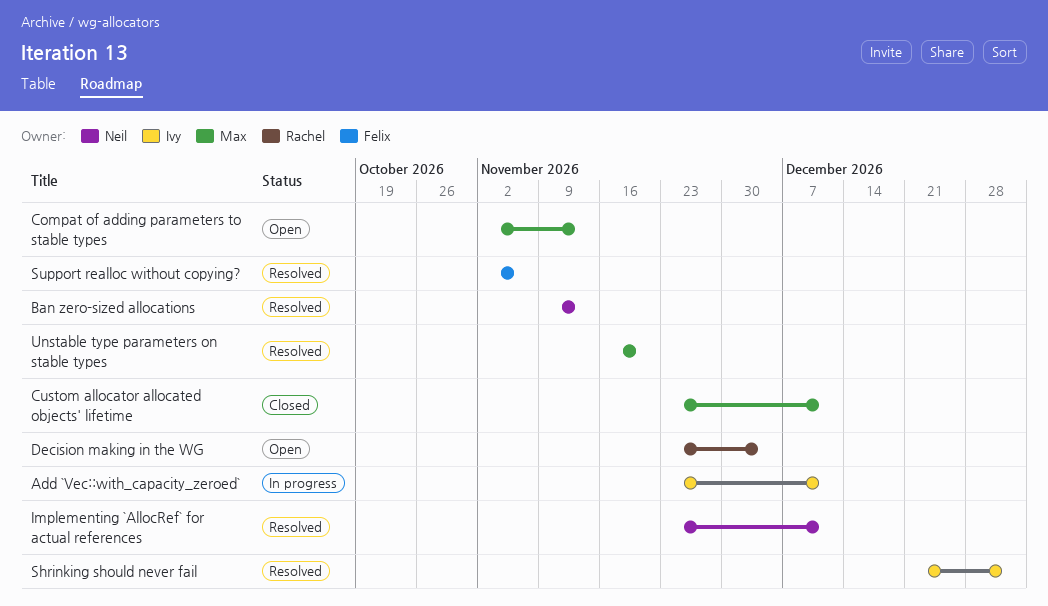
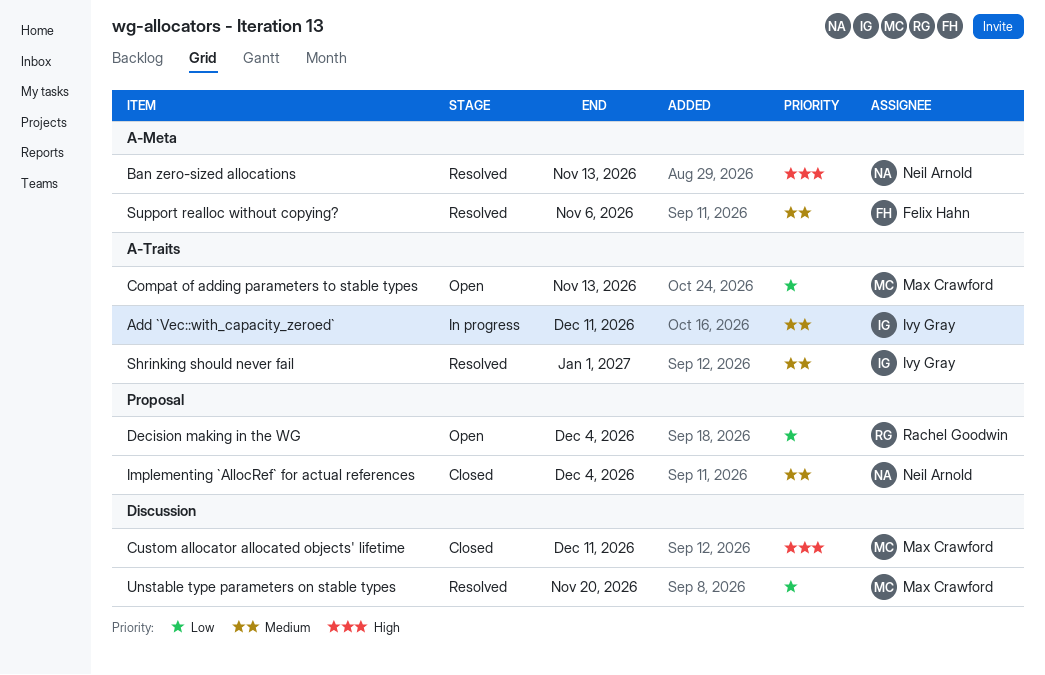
Implementing `AllocRef` for actual references, status: Resolved -> Closed
Implementing `AllocRef` for actual references, due: Dec 11 -> Dec 4

